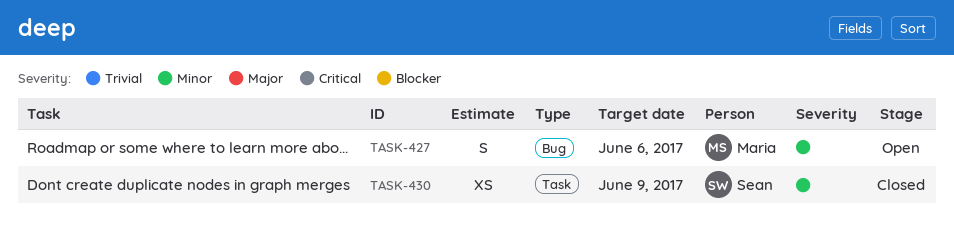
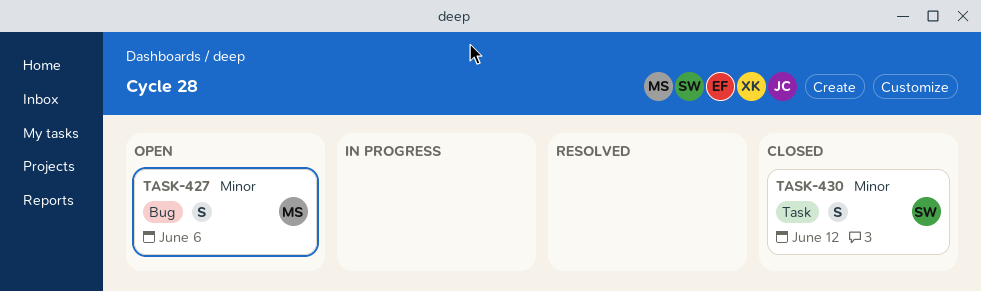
TASK-430, estimate: XS -> S
TASK-430, due: Jun 9 -> Jun 12

